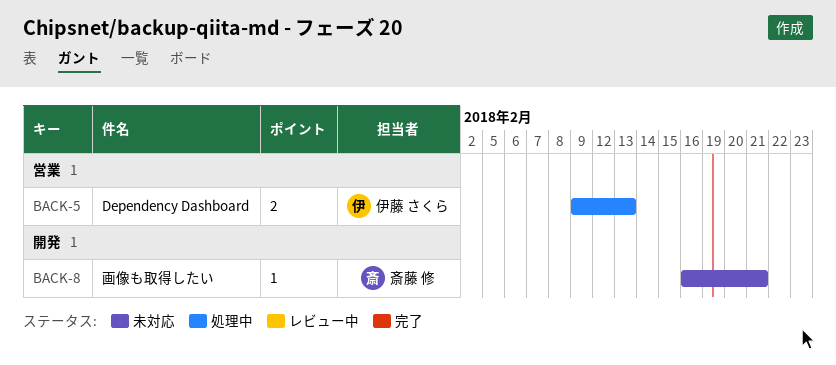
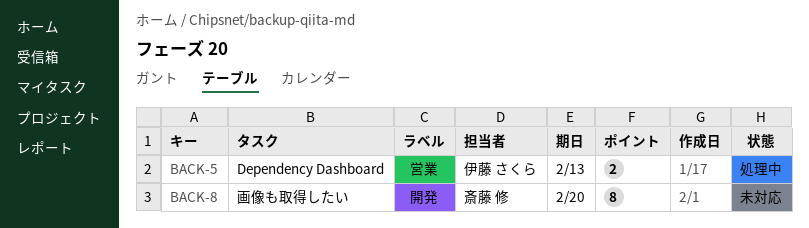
BACK-8, estimate: 1 -> 8
BACK-8, due: Feb 21 -> Feb 20

